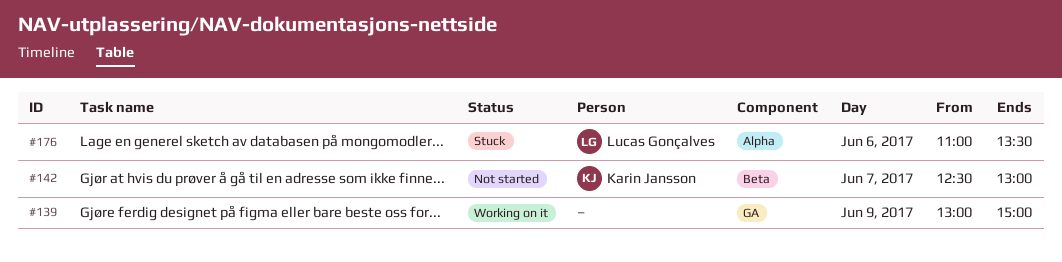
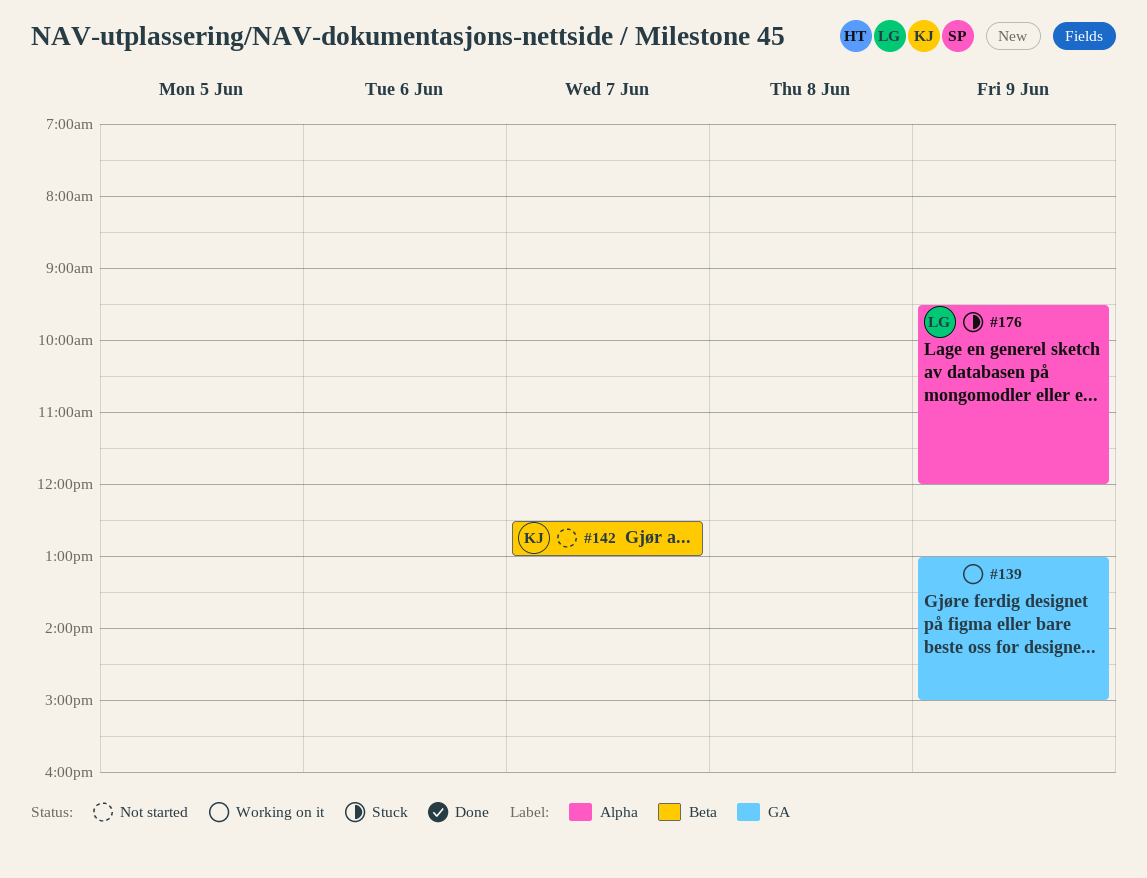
#176, day: Jun 6 -> Jun 9
#176, begins: 11:00 -> 09:30
#176, ends: 13:30 -> 12:00

